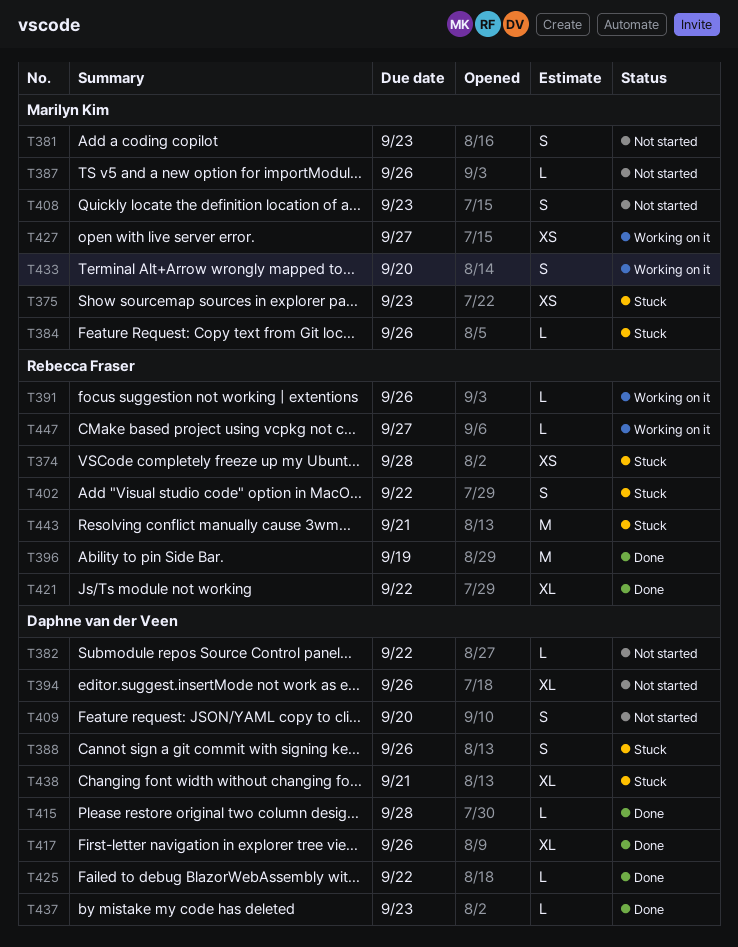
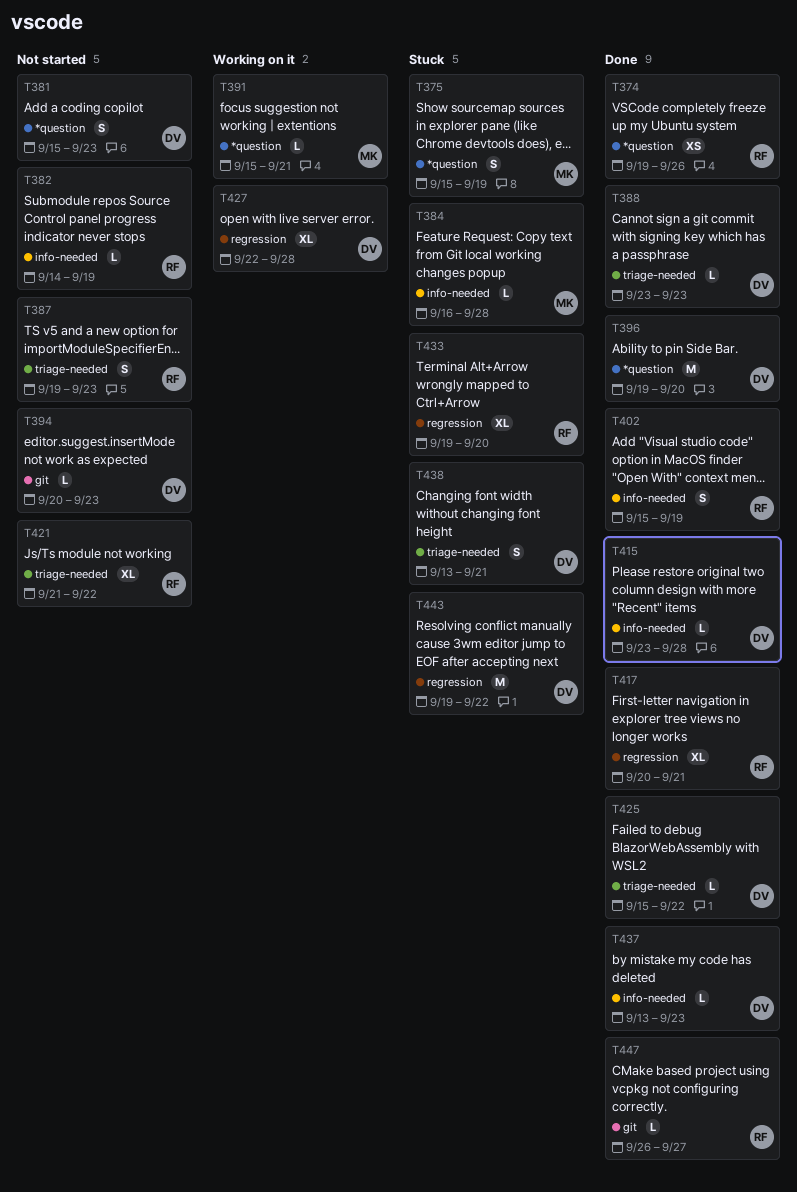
T374, status: Stuck -> Done
T374, due: Sep 28 -> Sep 26
T375, estimate: XS -> S
T375, due: Sep 23 -> Sep 19
T381, owner: Marilyn Kim -> Daphne van der Veen
T382, owner: Daphne van der Veen -> Rebecca Fraser
T382, due: Sep 22 -> Sep 19
T384, due: Sep 26 -> Sep 28
T387, owner: Marilyn Kim -> Rebecca Fraser
T387, estimate: L -> S
T387, due: Sep 26 -> Sep 23
T388, status: Stuck -> Done
T388, estimate: S -> L
T388, due: Sep 26 -> Sep 23
T391, owner: Rebecca Fraser -> Marilyn Kim
T391, due: Sep 26 -> Sep 21
T394, estimate: XL -> L
T394, due: Sep 26 -> Sep 23
T396, owner: Rebecca Fraser -> Daphne van der Veen
T396, due: Sep 19 -> Sep 20
T402, status: Stuck -> Done
T402, due: Sep 22 -> Sep 19
T408: present -> none
T409: present -> none
T417, owner: Daphne van der Veen -> Rebecca Fraser
T417, due: Sep 26 -> Sep 21
T421, status: Done -> Not started
T427, owner: Marilyn Kim -> Daphne van der Veen
T427, estimate: XS -> XL
T427, due: Sep 27 -> Sep 28
T433, status: Working on it -> Stuck
T433, owner: Marilyn Kim -> Rebecca Fraser
T433, estimate: S -> XL
T438, estimate: XL -> S
T443, owner: Rebecca Fraser -> Daphne van der Veen
T443, due: Sep 21 -> Sep 22
T447, status: Working on it -> Done

